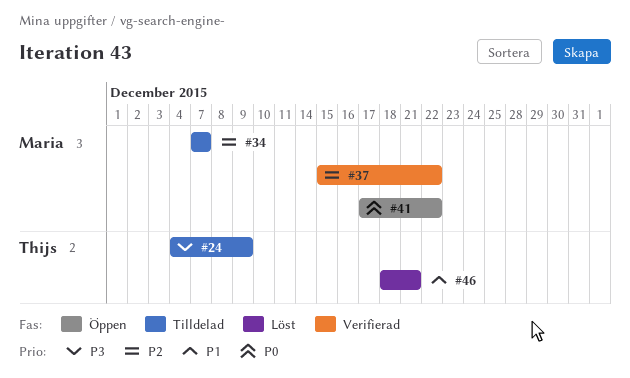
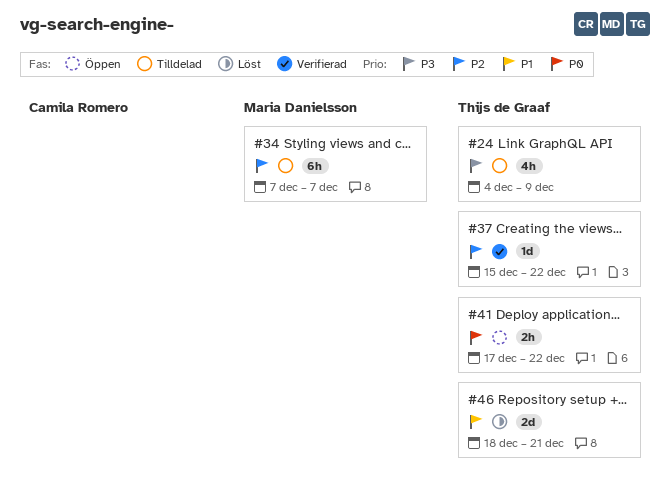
#37, owner: Maria Danielsson -> Thijs de Graaf
#41, owner: Maria Danielsson -> Thijs de Graaf

